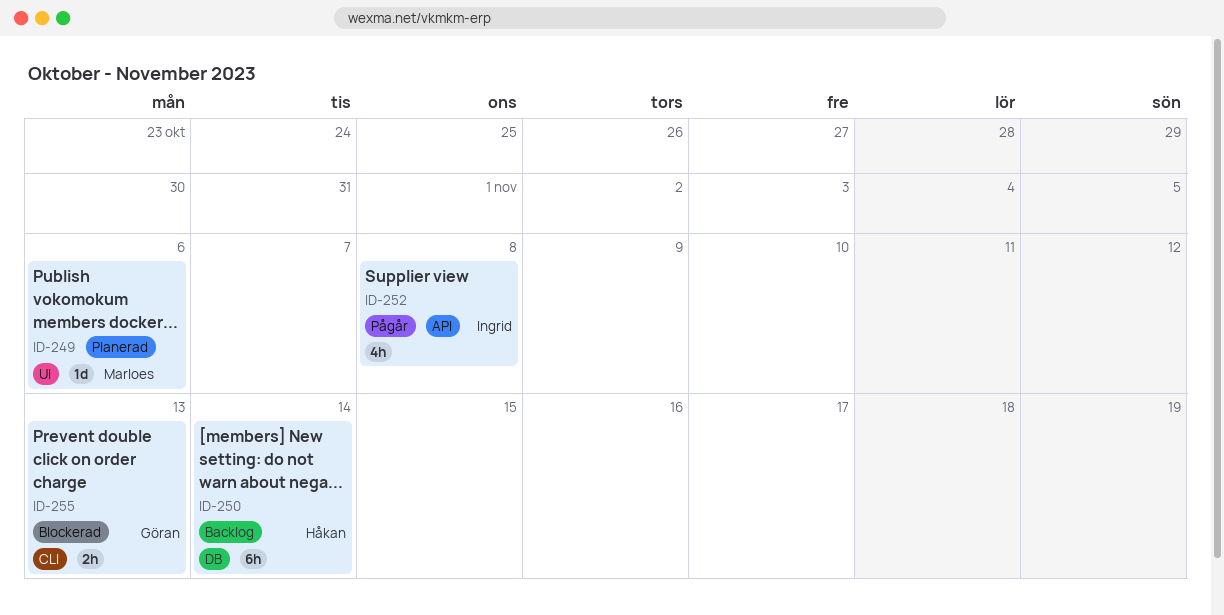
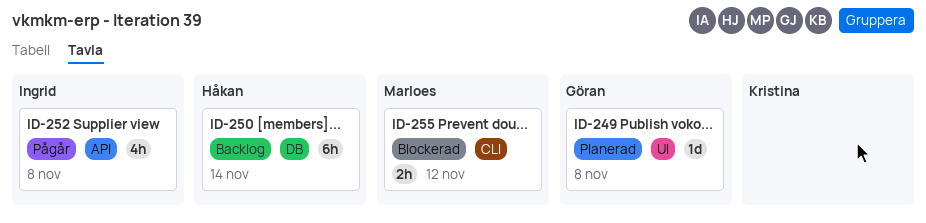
ID-249, owner: Marloes -> Göran
ID-249, due: Nov 6 -> Nov 8
ID-255, owner: Göran -> Marloes
ID-255, due: Nov 13 -> Nov 12

